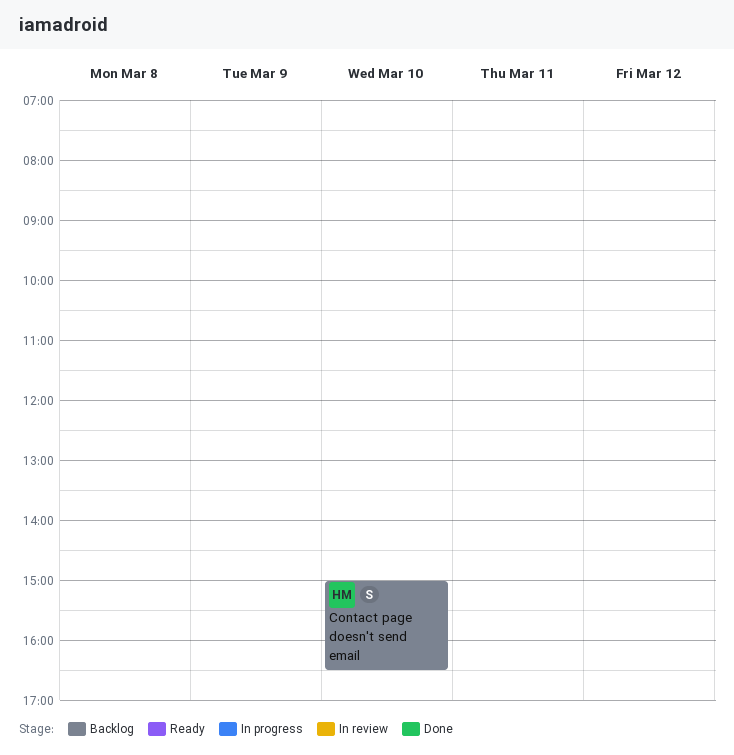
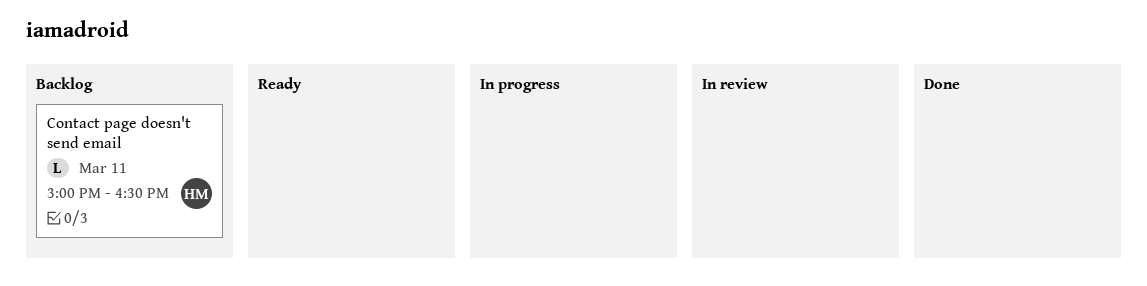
Contact page doesn't send email, estimate: S -> L
Contact page doesn't send email, day: Mar 10 -> Mar 11

